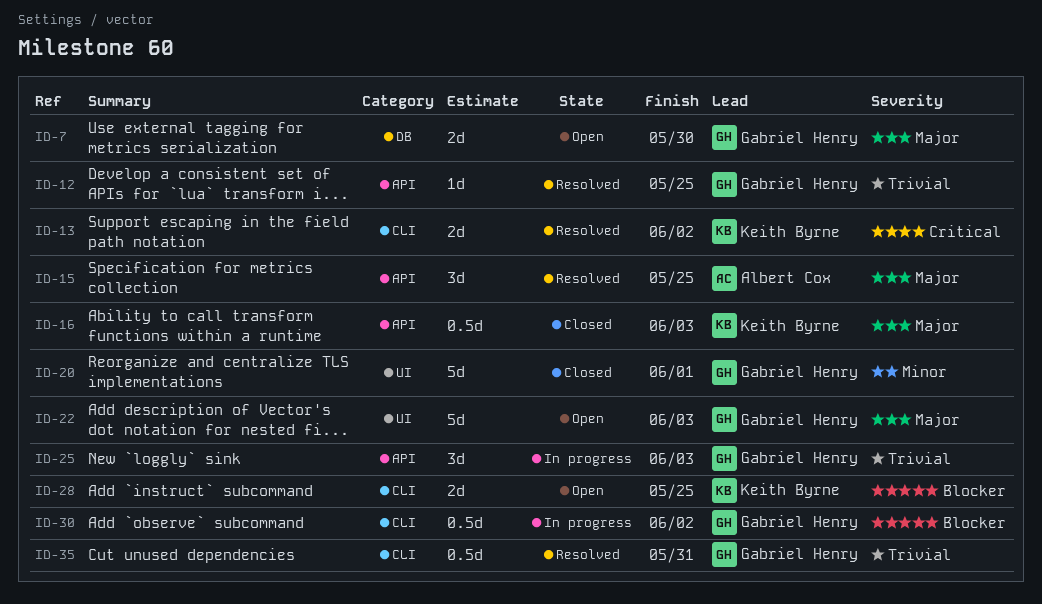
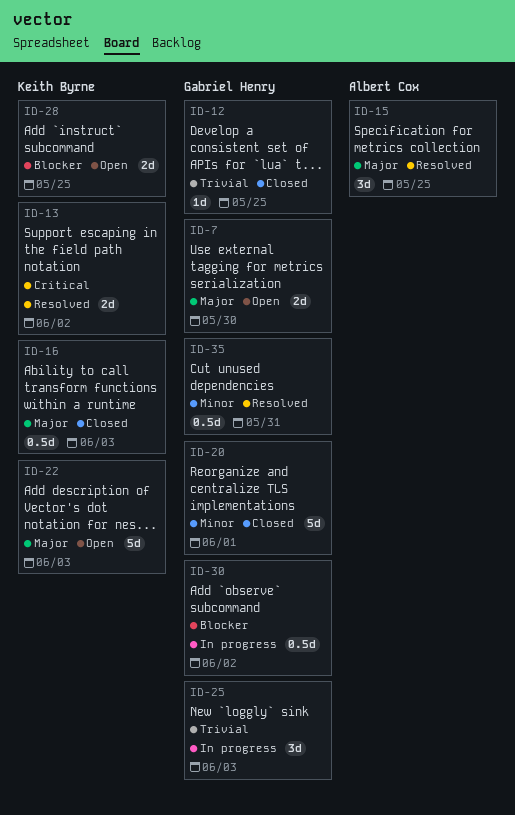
ID-12, status: Resolved -> Closed
ID-22, owner: Gabriel Henry -> Keith Byrne
ID-35, priority: Trivial -> Minor

